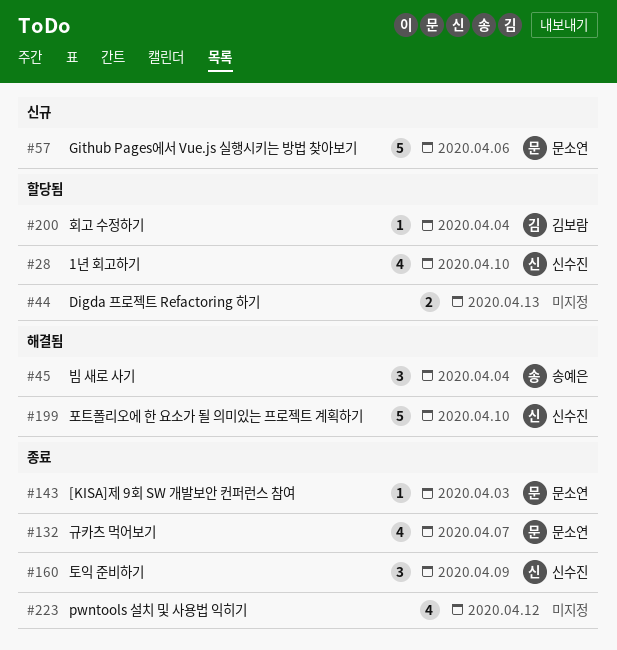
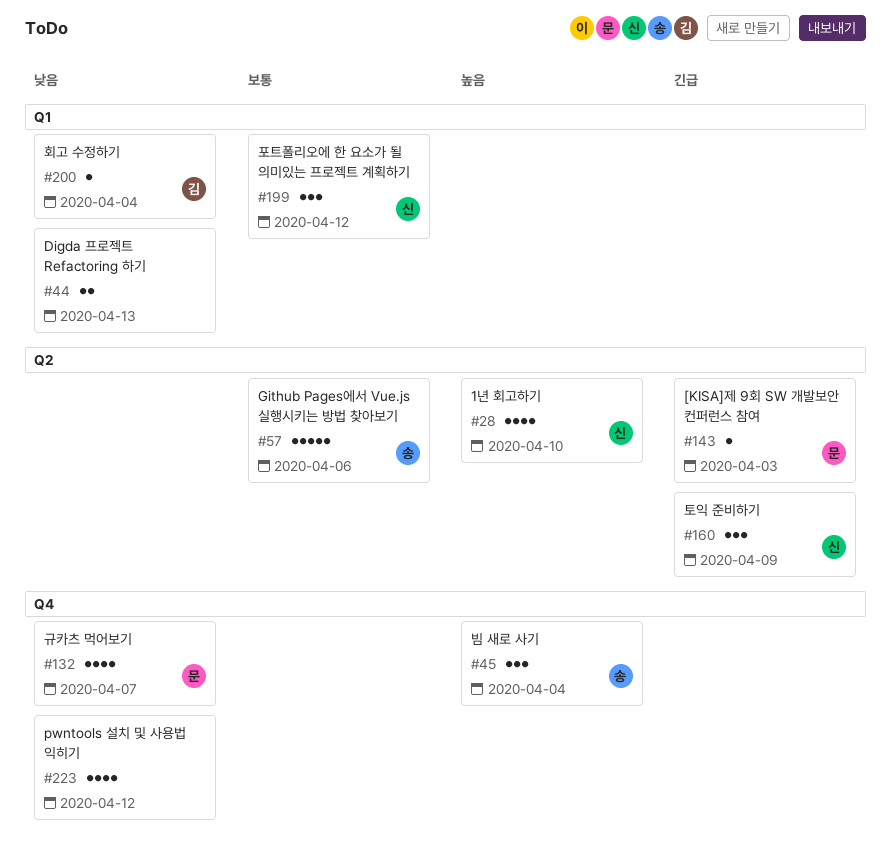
#57, owner: 문소연 -> 송예은
#199, estimate: 5 -> 3
#199, due: Apr 10 -> Apr 12

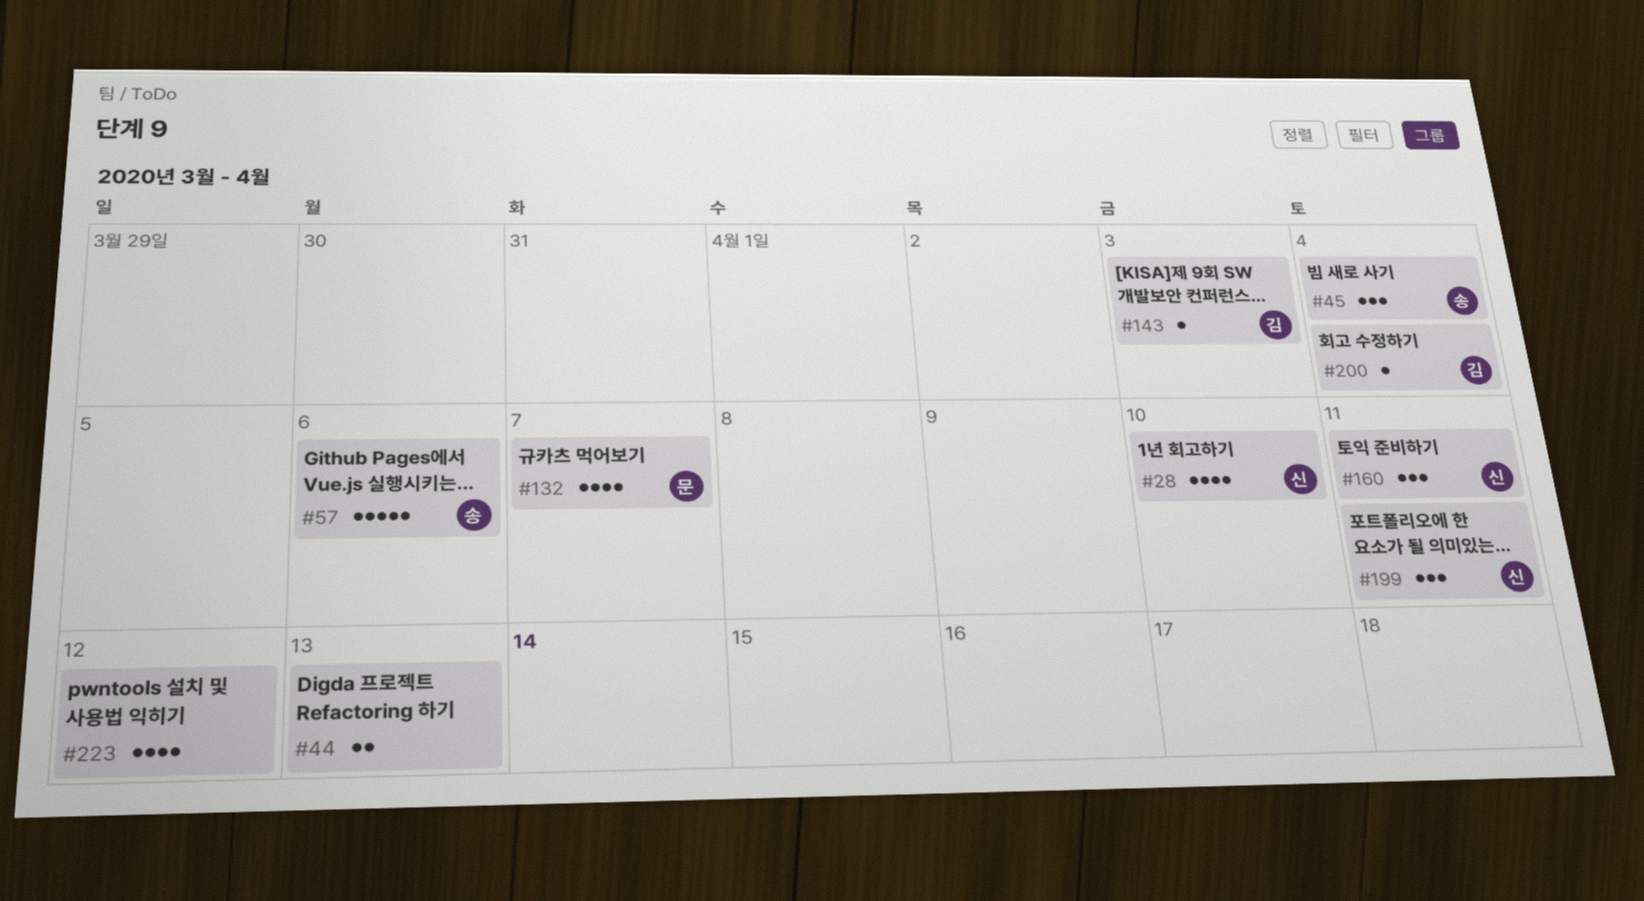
#143, owner: 문 -> 김
#160, due: Apr 9 -> Apr 11
#199, due: Apr 12 -> Apr 11

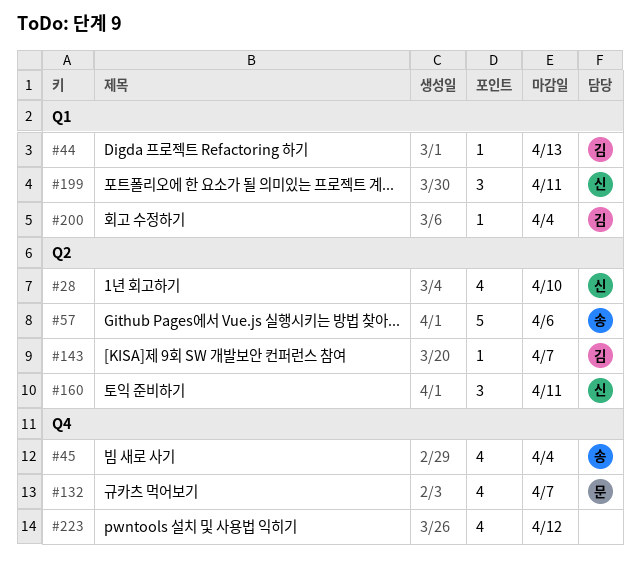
#44, owner: none -> 김
#44, estimate: 2 -> 1
#45, estimate: 3 -> 4
#143, due: Apr 3 -> Apr 7

